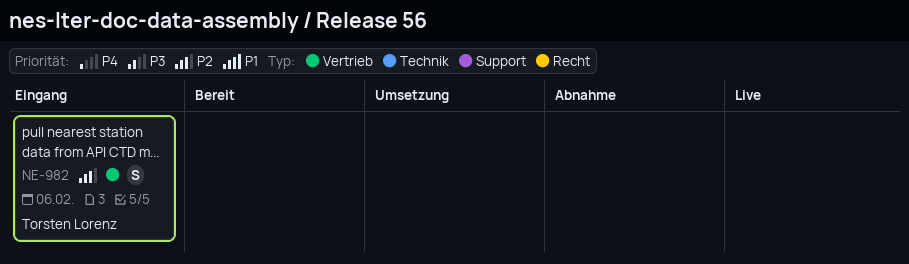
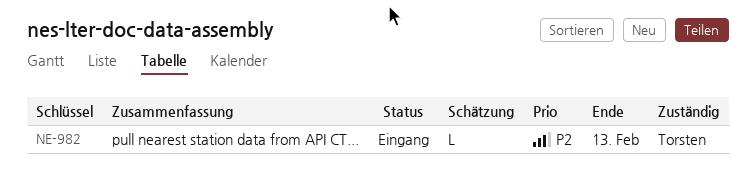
NE-982, estimate: S -> L
NE-982, due: Feb 6 -> Feb 13

